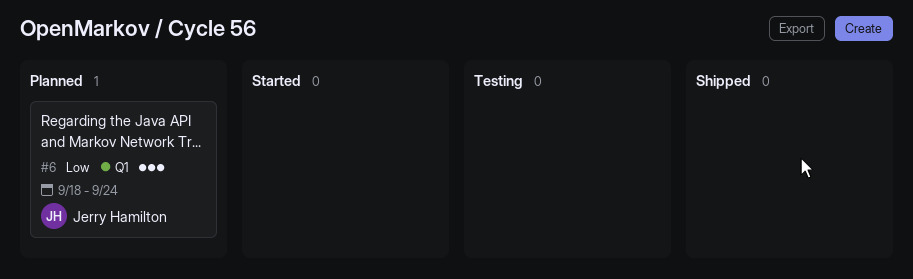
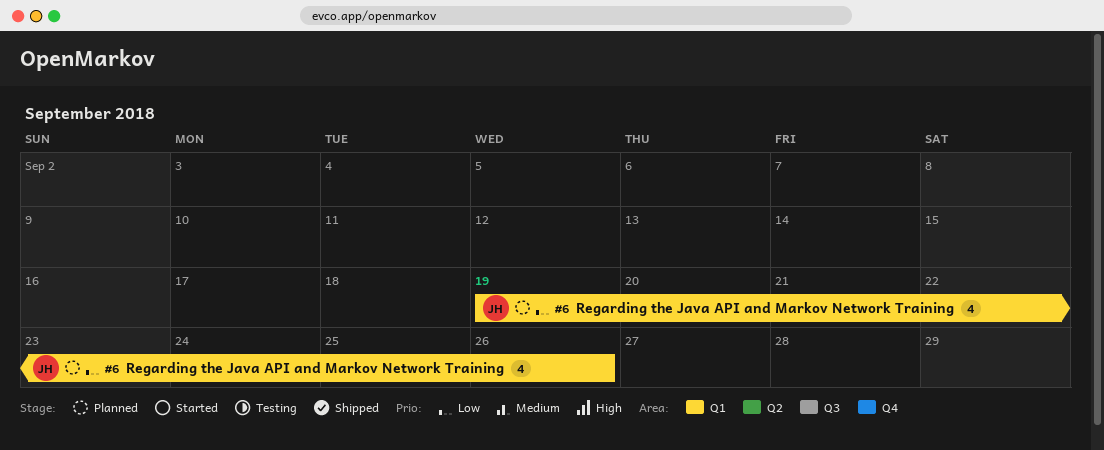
#6, estimate: 3 -> 4
#6, start: Sep 18 -> Sep 19
#6, due: Sep 24 -> Sep 26

